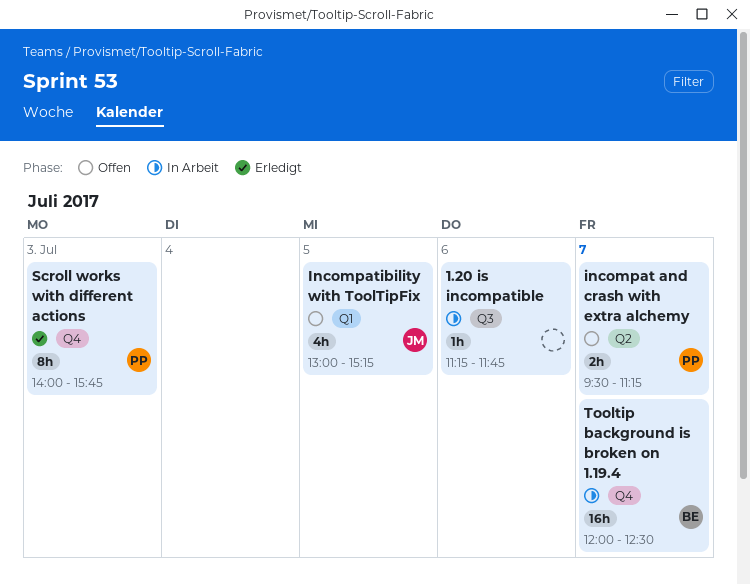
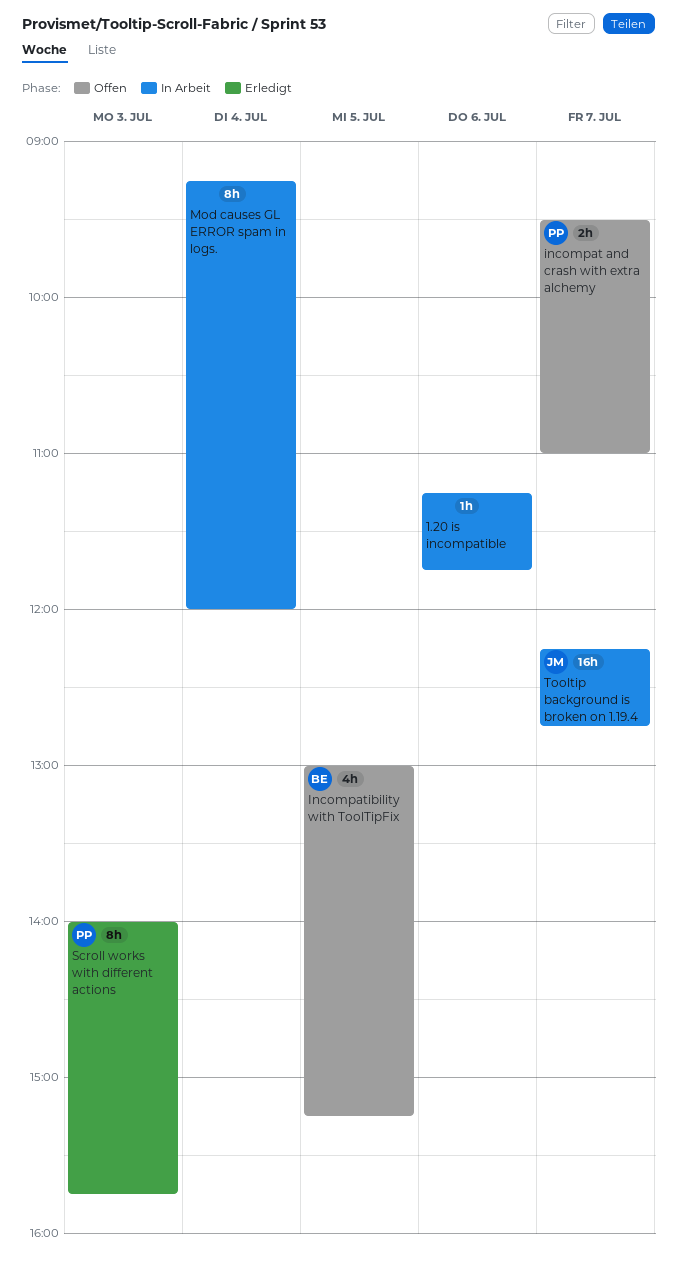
incompat and crash with extra alchemy, ends: 11:15 -> 11:00
Incompatibility with ToolTipFix, owner: JM -> BE
Mod causes GL ERROR spam in logs.: none -> present
Tooltip background is broken on 1.19.4, owner: BE -> JM
Tooltip background is broken on 1.19.4, begins: 12:00 -> 12:15
Tooltip background is broken on 1.19.4, ends: 12:30 -> 12:45

